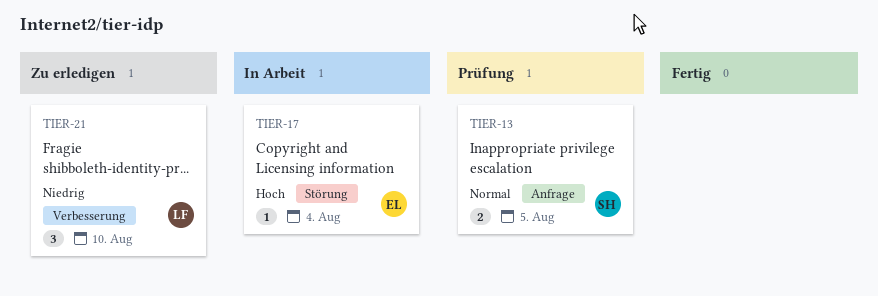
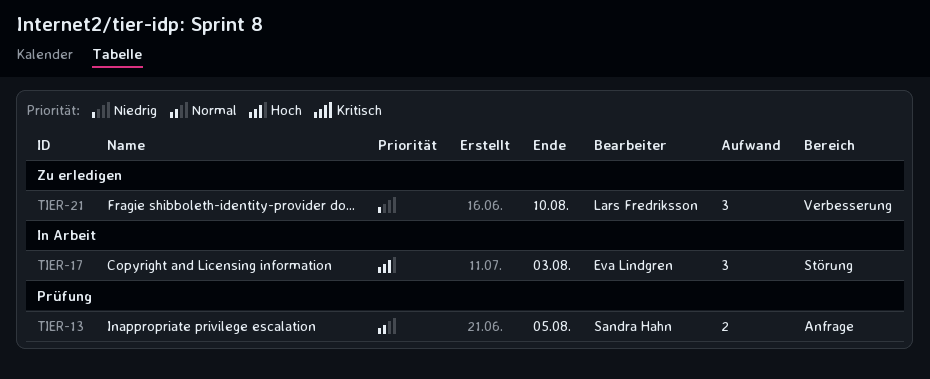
TIER-17, estimate: 1 -> 3
TIER-17, due: Aug 4 -> Aug 3

